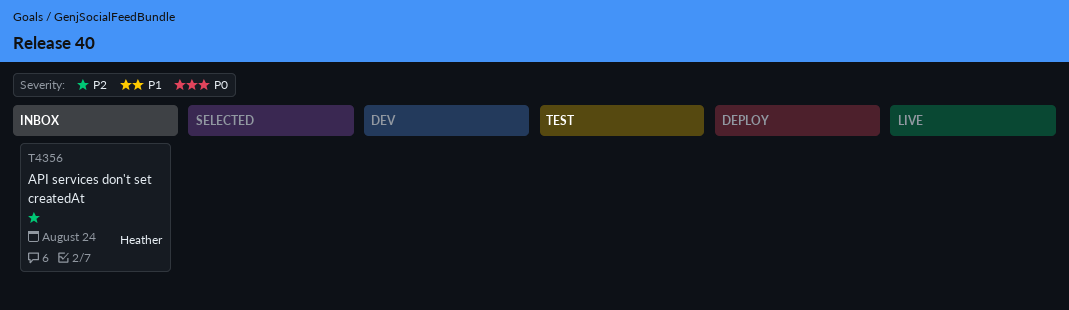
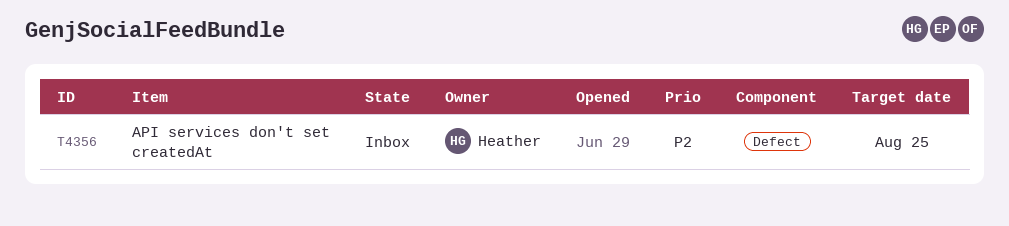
T4356, due: Aug 24 -> Aug 25

